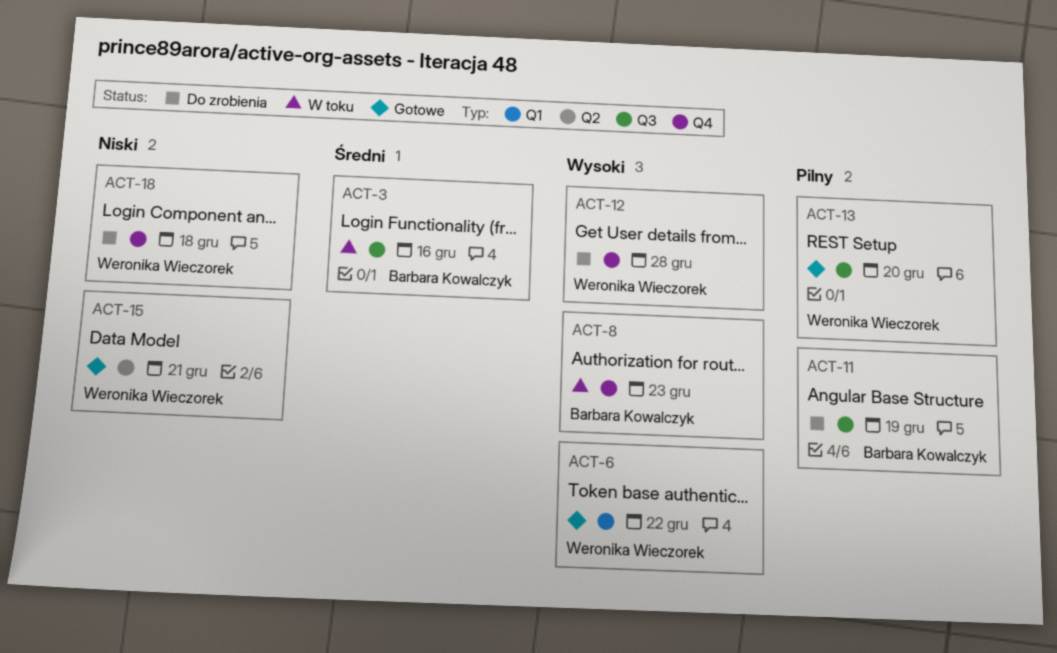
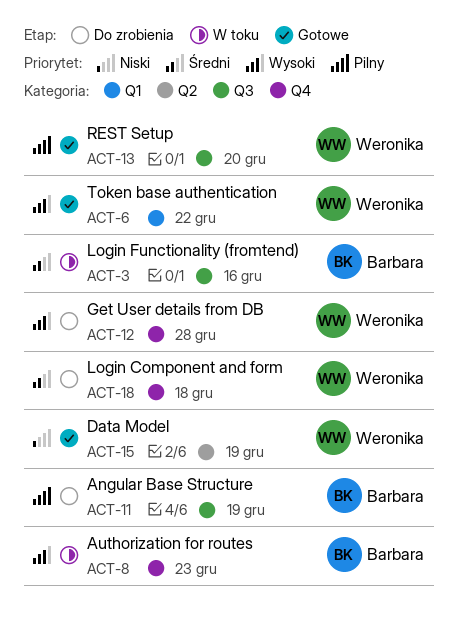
ACT-15, due: Dec 21 -> Dec 19
ACT-18, priority: Niski -> Średni

